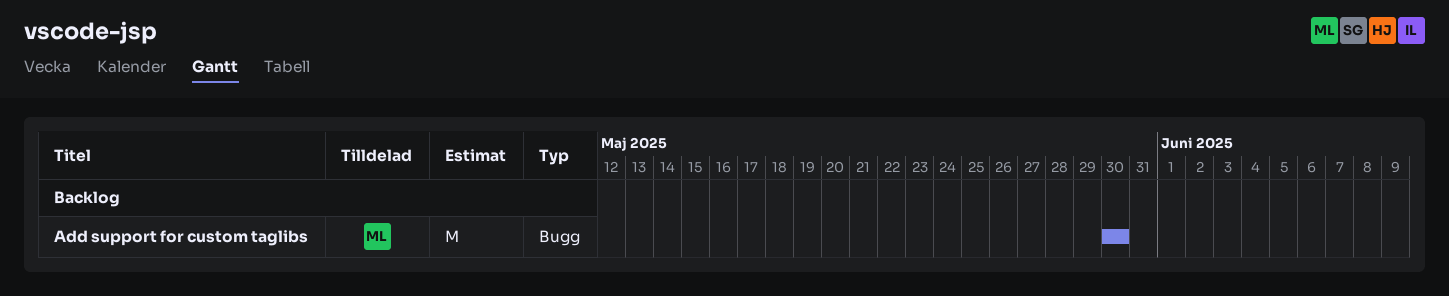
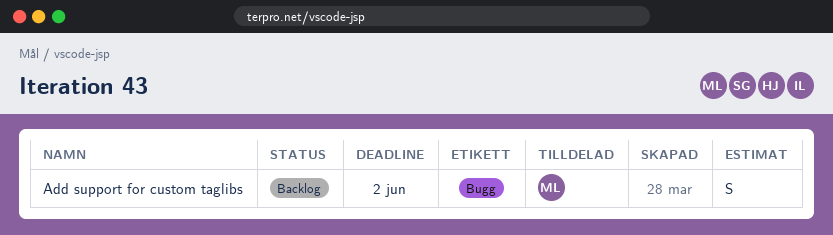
Add support for custom taglibs, estimate: M -> S
Add support for custom taglibs, due: May 30 -> Jun 2

